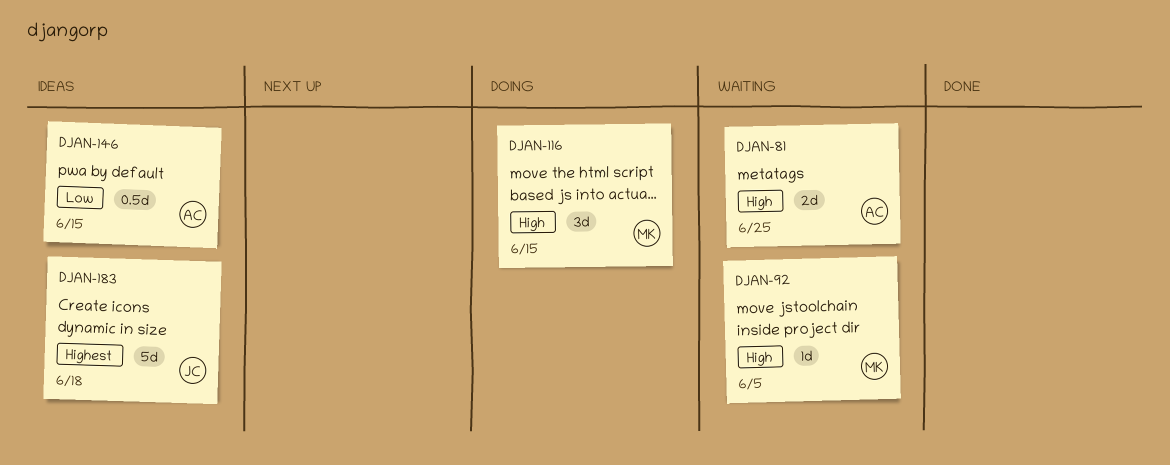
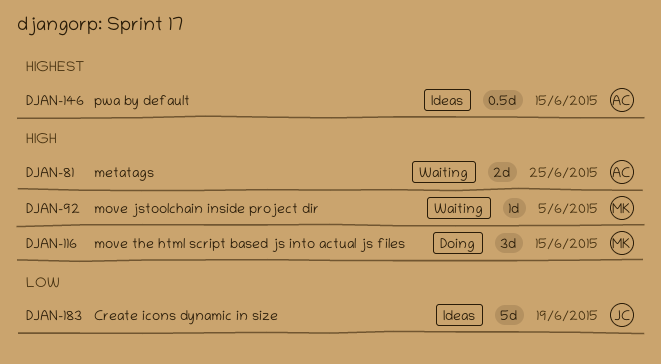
DJAN-146, priority: Low -> Highest
DJAN-183, priority: Highest -> Low
DJAN-183, due: Jun 18 -> Jun 19

